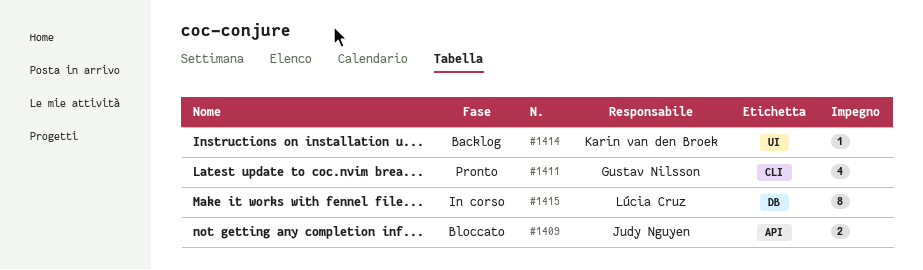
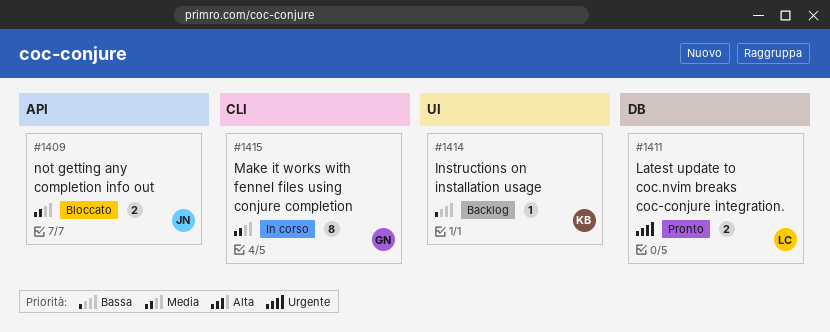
#1411, owner: Gustav Nilsson -> Lúcia Cruz
#1411, label: CLI -> DB
#1411, estimate: 4 -> 2
#1415, owner: Lúcia Cruz -> Gustav Nilsson
#1415, label: DB -> CLI

